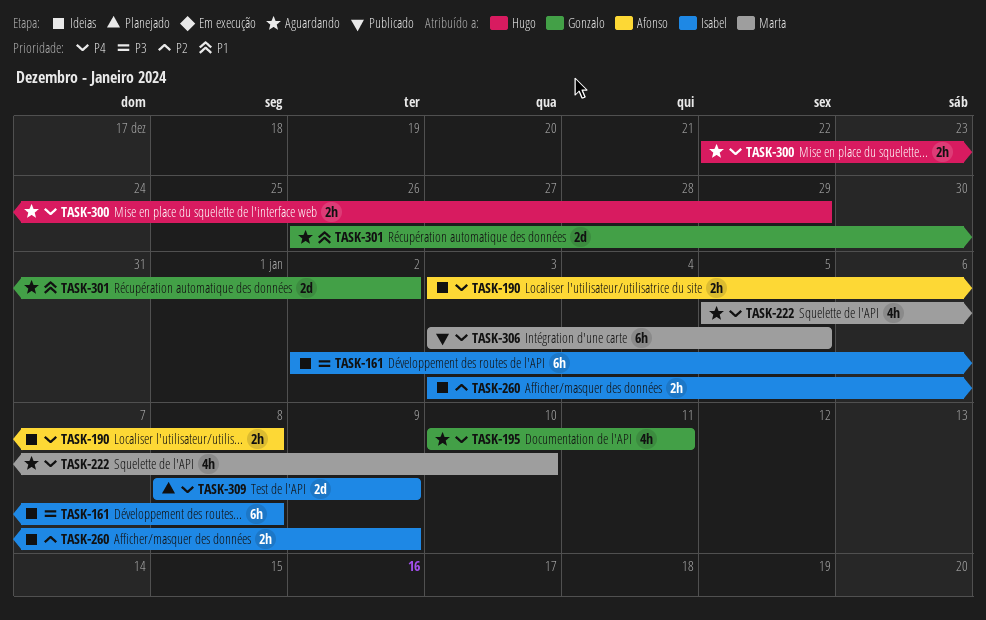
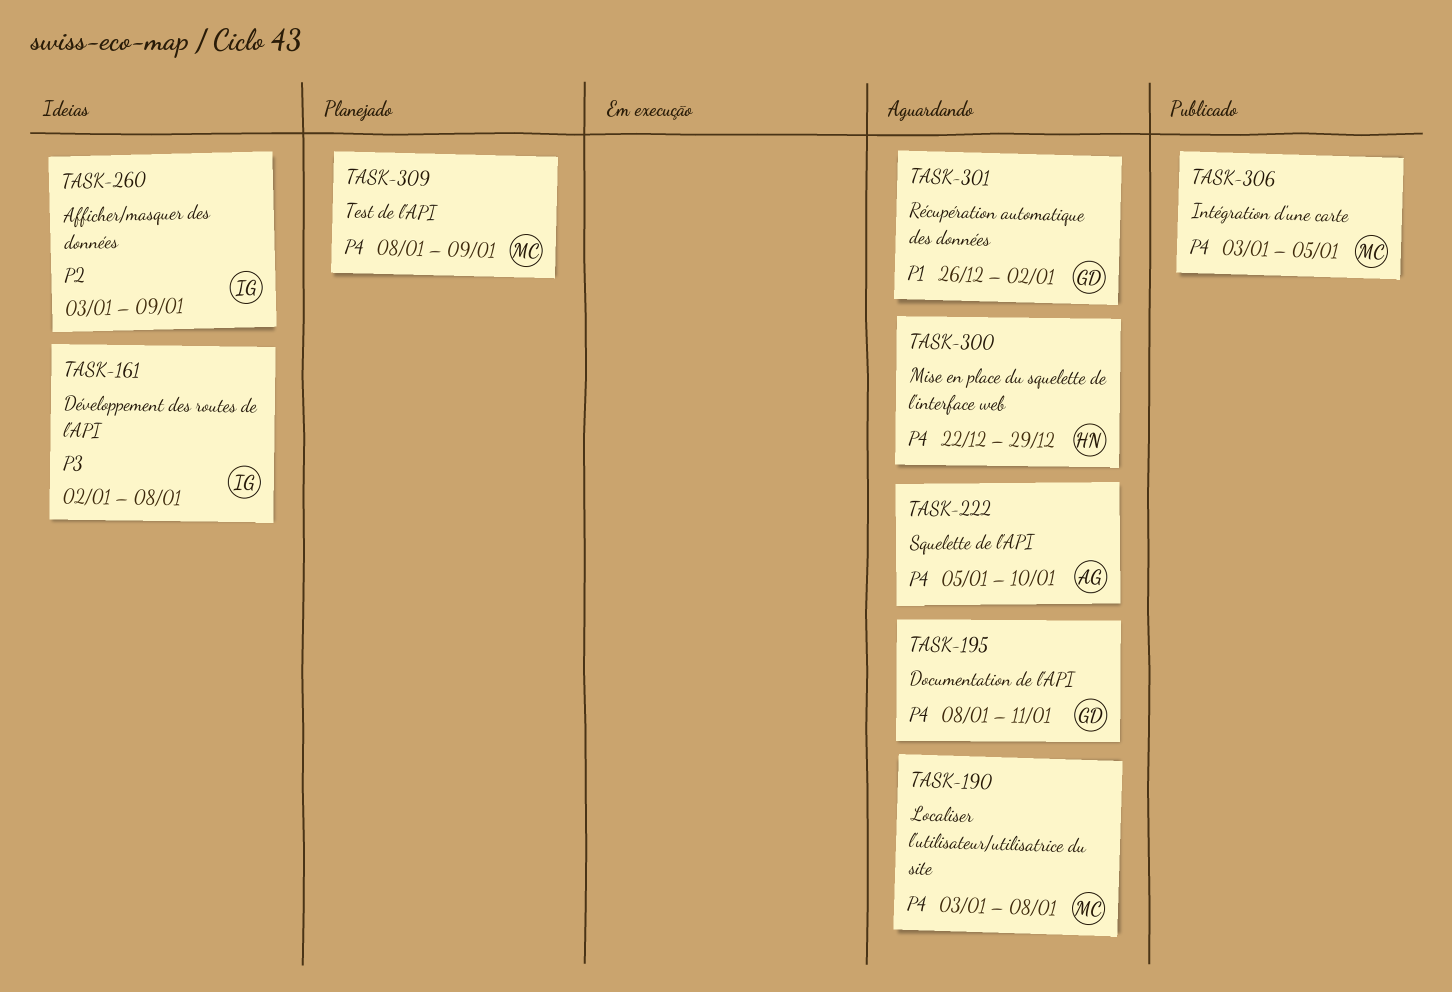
TASK-190, status: Ideias -> Aguardando
TASK-190, owner: Afonso -> Marta
TASK-195, start: Jan 10 -> Jan 8
TASK-222, owner: Marta -> Afonso
TASK-309, owner: Isabel -> Marta

